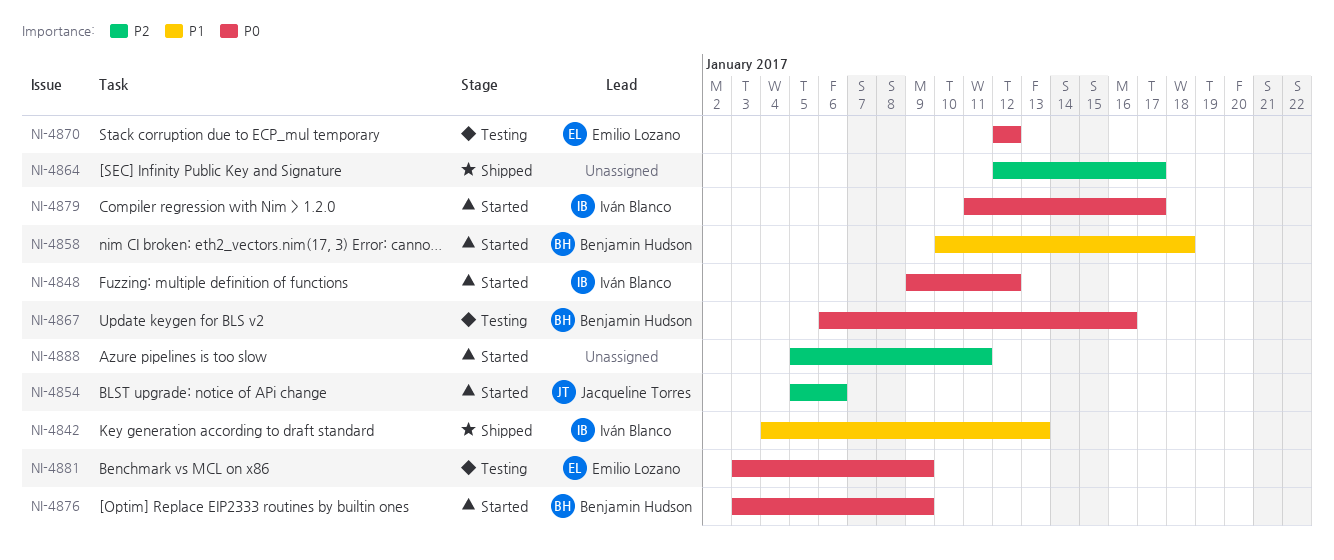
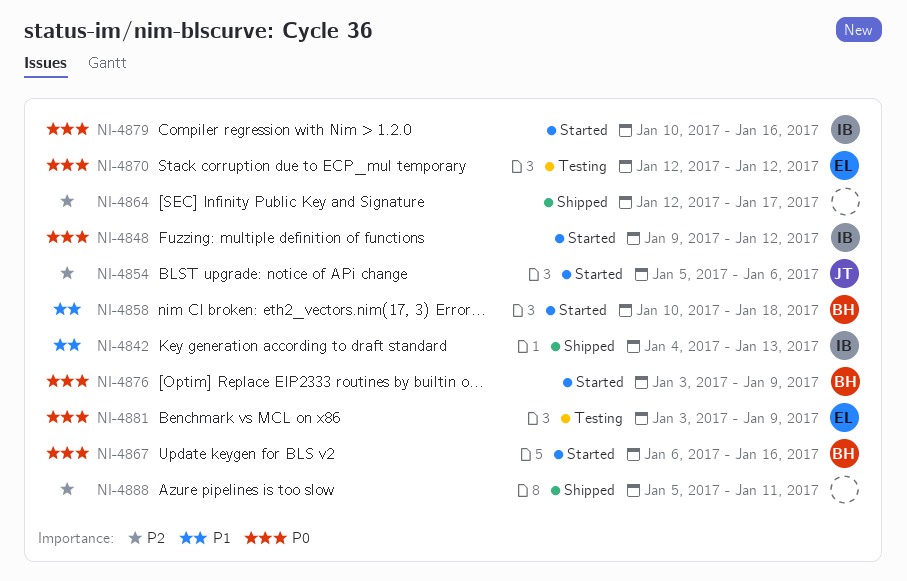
NI-4867, status: Testing -> Started
NI-4879, start: Jan 11 -> Jan 10
NI-4879, due: Jan 17 -> Jan 16
NI-4888, status: Started -> Shipped

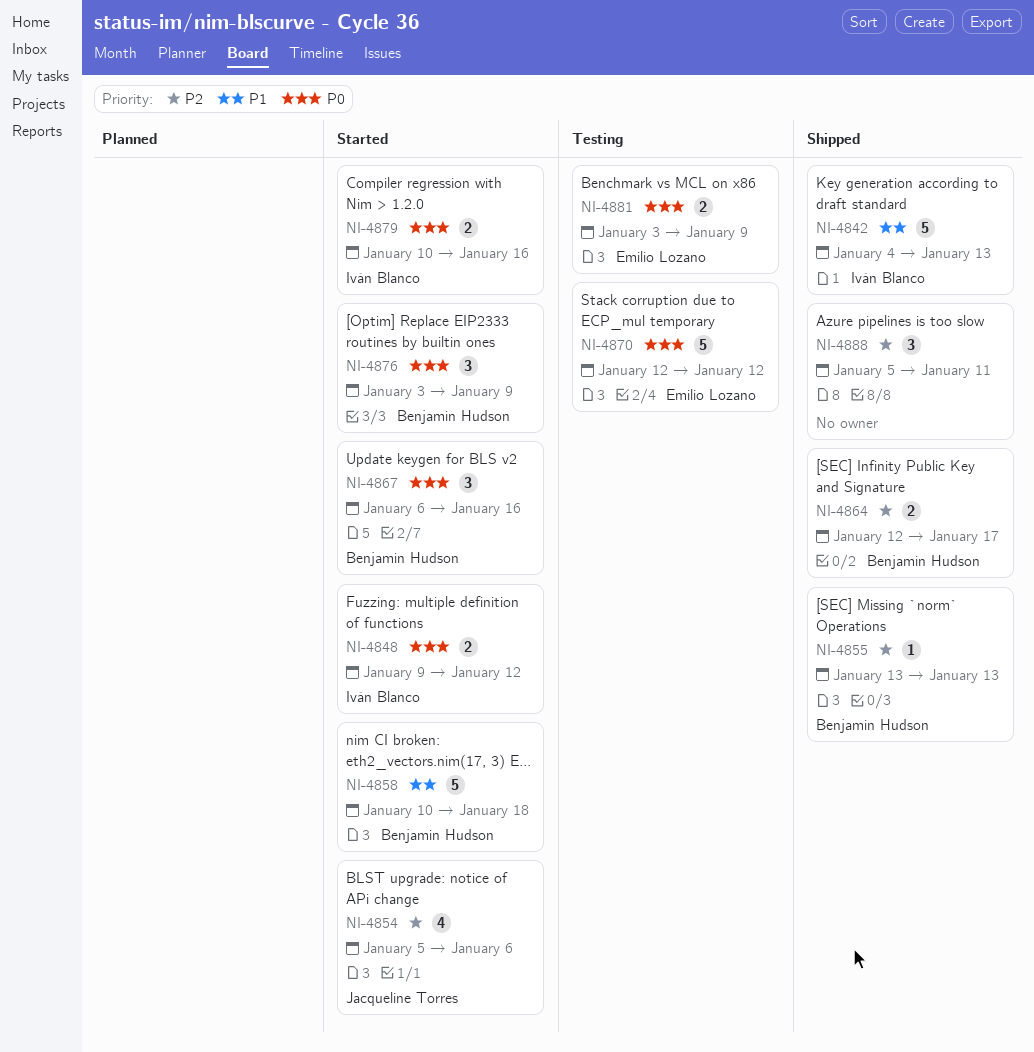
NI-4855: none -> present
NI-4864, owner: none -> Benjamin Hudson

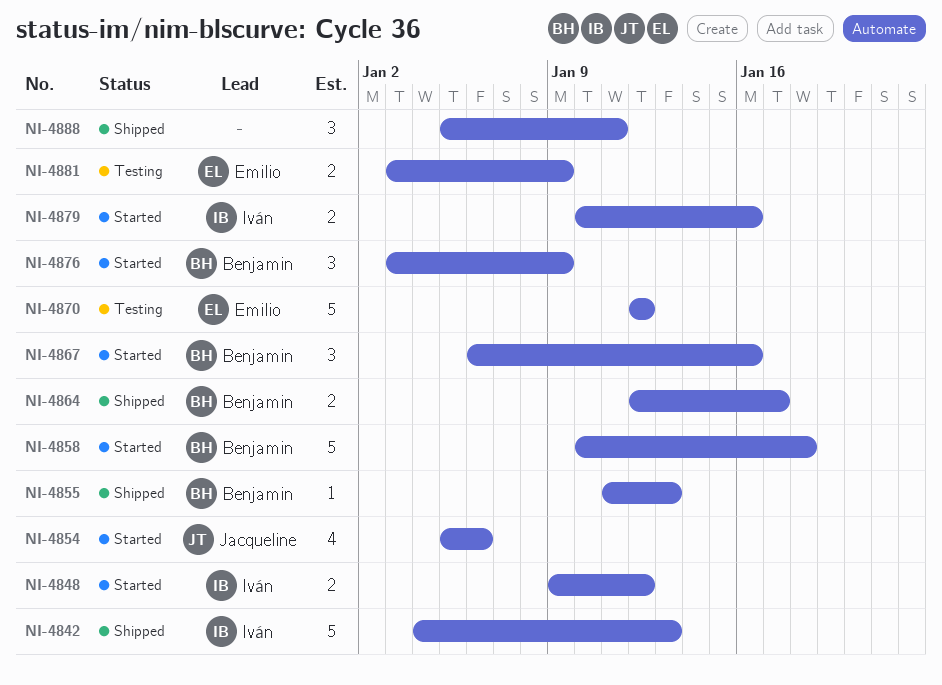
NI-4855, start: Jan 13 -> Jan 11

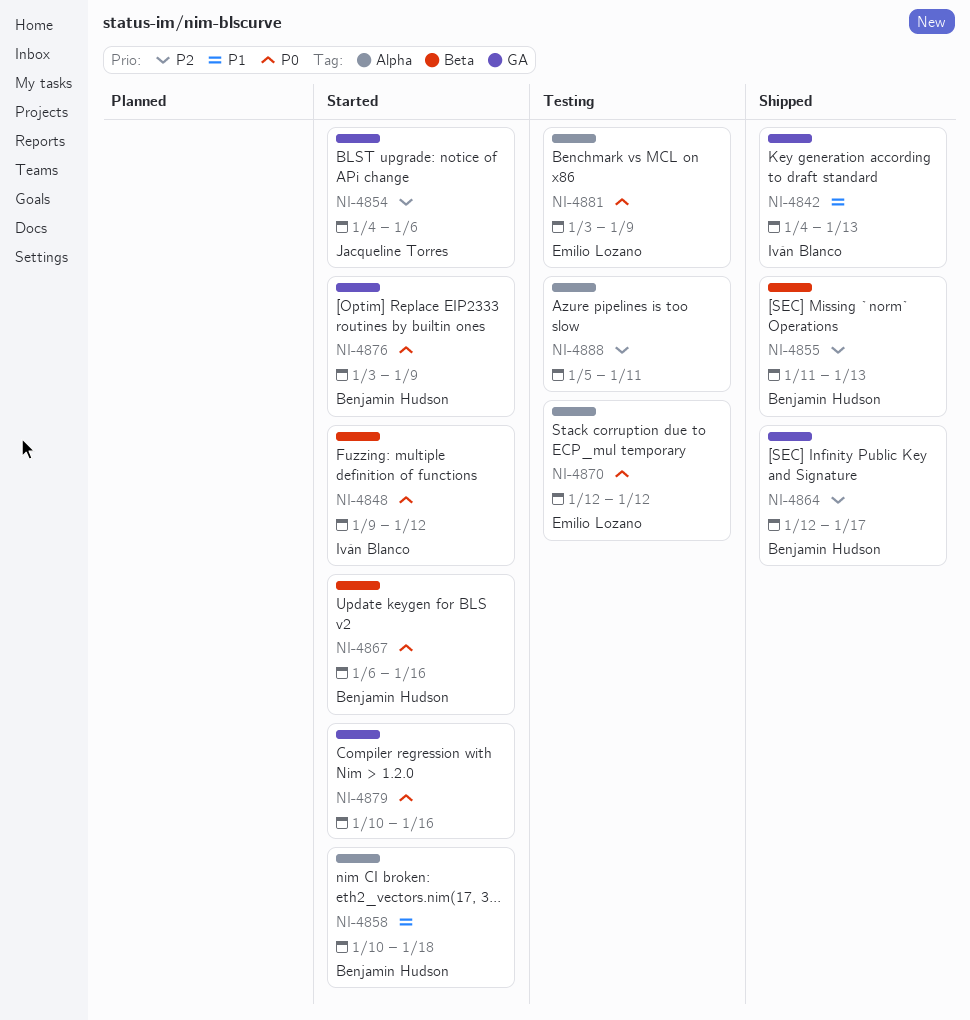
NI-4854, start: Jan 5 -> Jan 4
NI-4879, owner: Iván Blanco -> none
NI-4888, status: Shipped -> Testing

